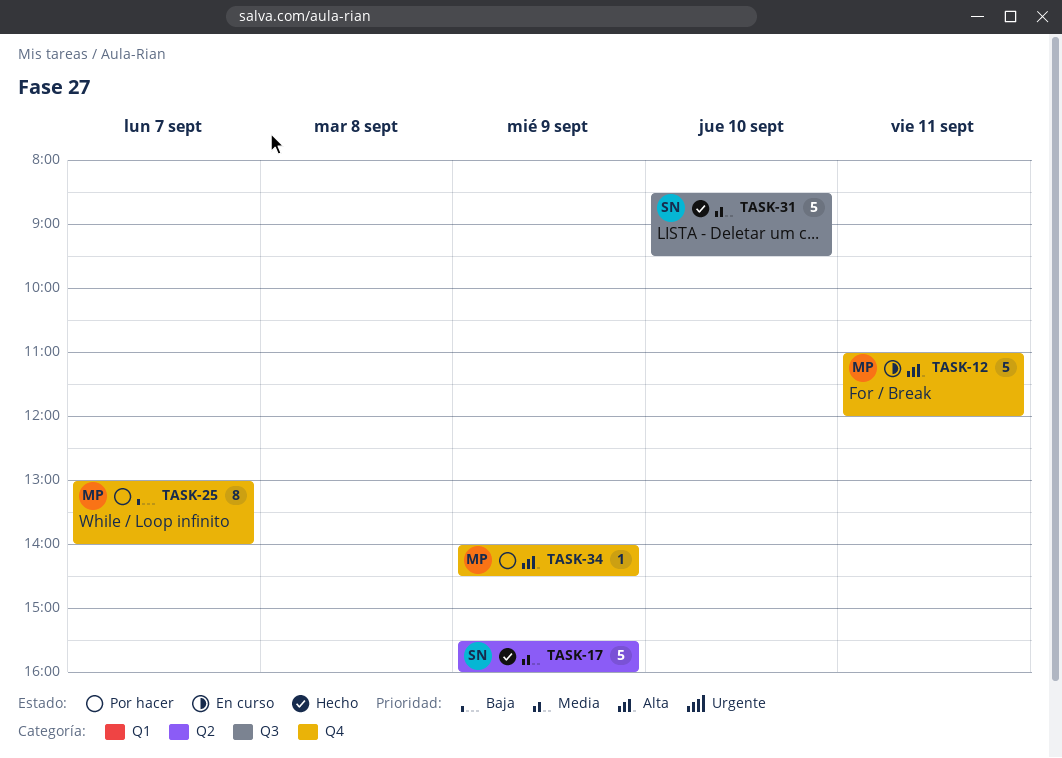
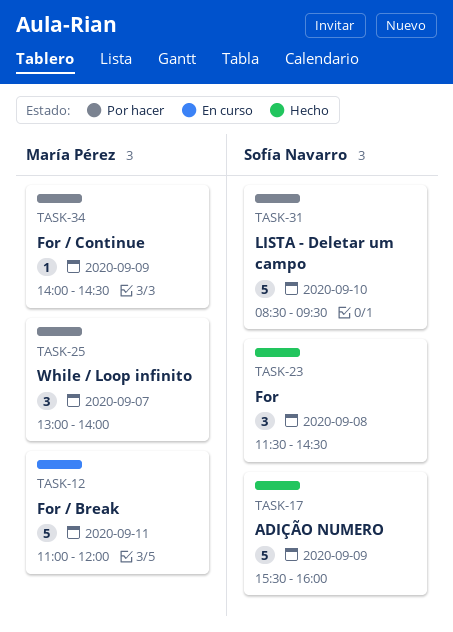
TASK-23: none -> present
TASK-25, estimate: 8 -> 3
TASK-31, status: Hecho -> Por hacer

